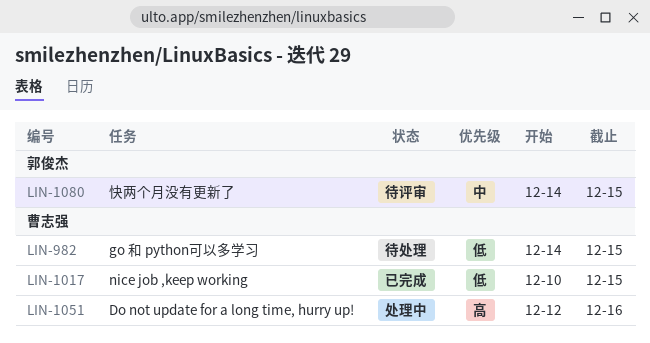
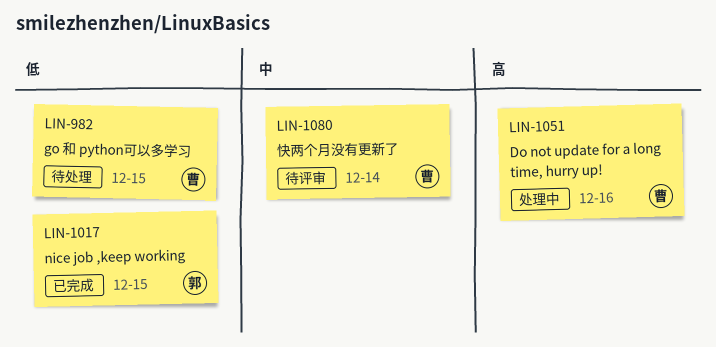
LIN-1017, owner: 曹志强 -> 郭俊杰
LIN-1080, owner: 郭俊杰 -> 曹志强
LIN-1080, due: Dec 15 -> Dec 14

